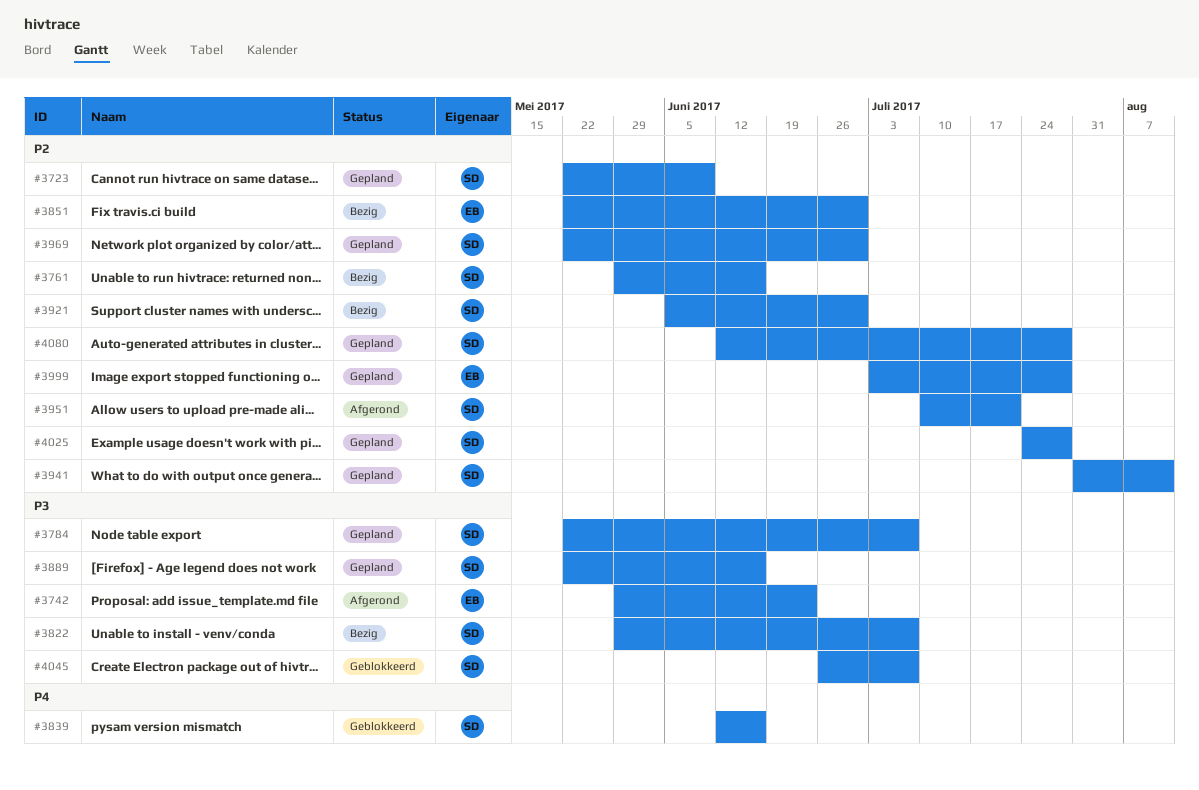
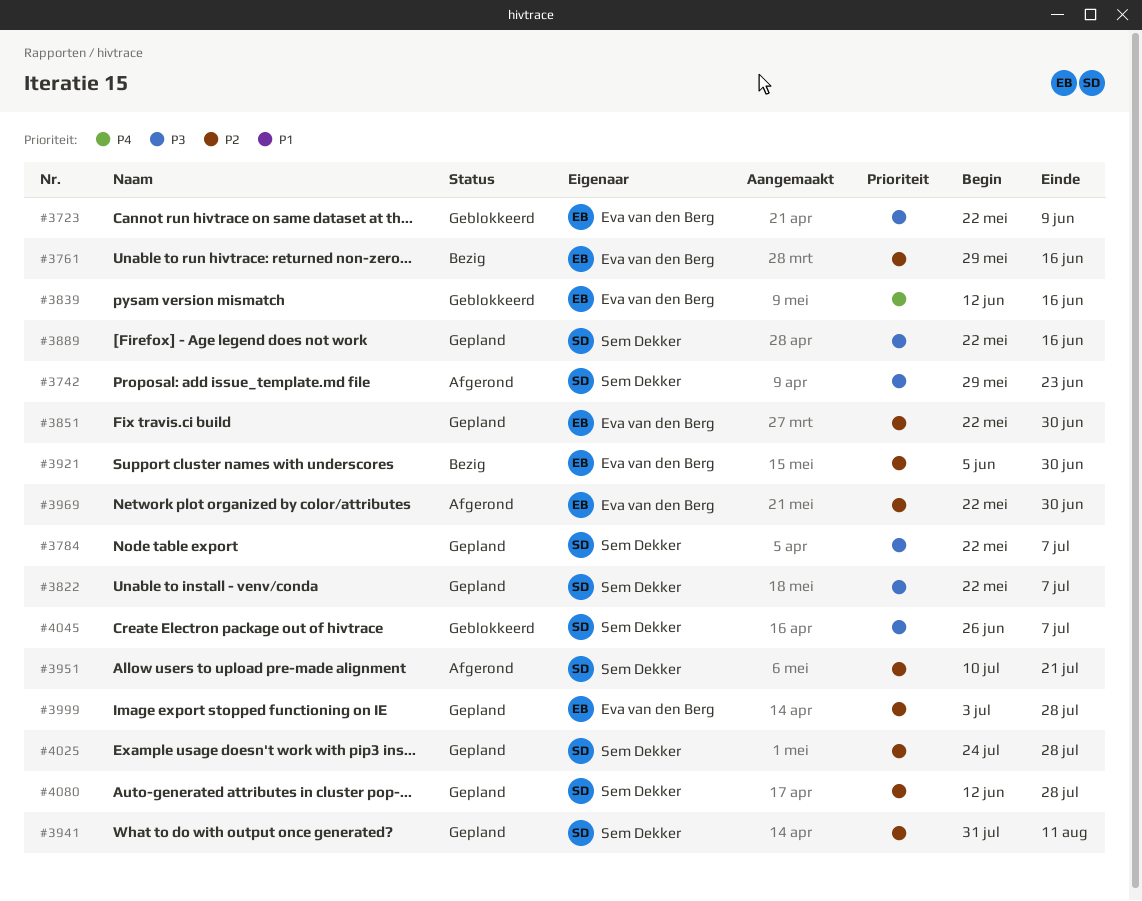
#3723, status: Gepland -> Geblokkeerd
#3723, owner: Sem Dekker -> Eva van den Berg
#3723, priority: P2 -> P3
#3742, owner: Eva van den Berg -> Sem Dekker
#3761, owner: Sem Dekker -> Eva van den Berg
#3822, status: Bezig -> Gepland
#3822, start: May 29 -> May 22
#3839, owner: Sem Dekker -> Eva van den Berg
#3851, status: Bezig -> Gepland
#3921, owner: Sem Dekker -> Eva van den Berg
#3969, status: Gepland -> Afgerond
#3969, owner: Sem Dekker -> Eva van den Berg

